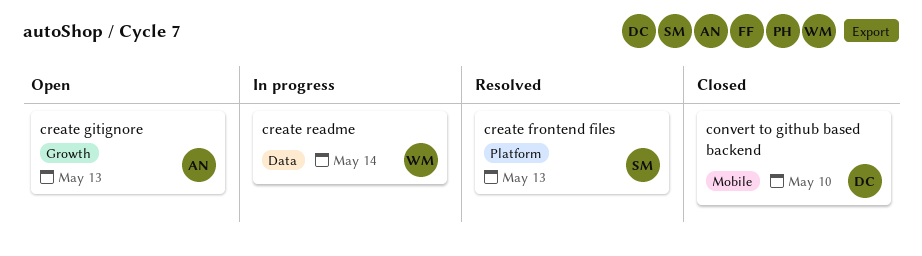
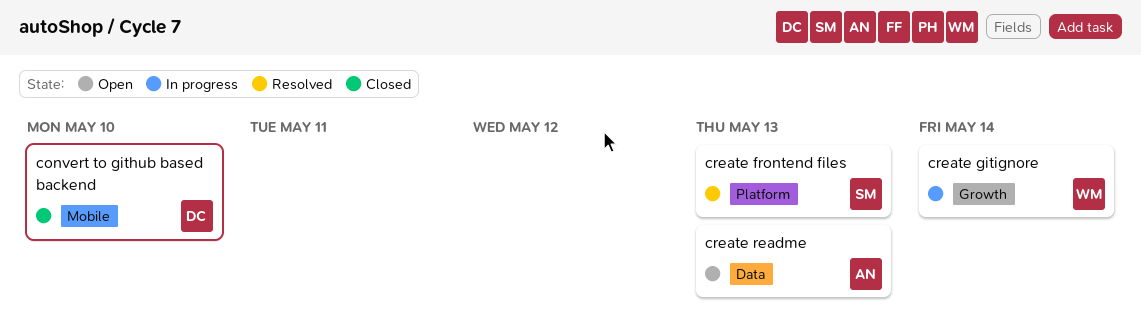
create gitignore, status: Open -> In progress
create gitignore, owner: AN -> WM
create gitignore, due: May 13 -> May 14
create readme, status: In progress -> Open
create readme, owner: WM -> AN
create readme, due: May 14 -> May 13

